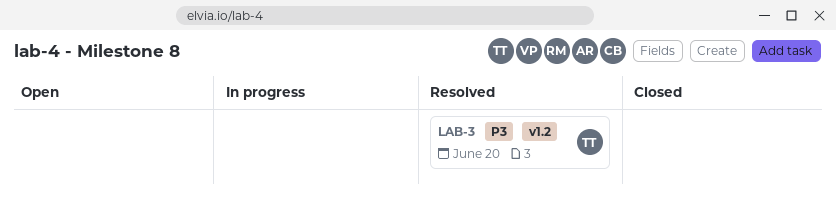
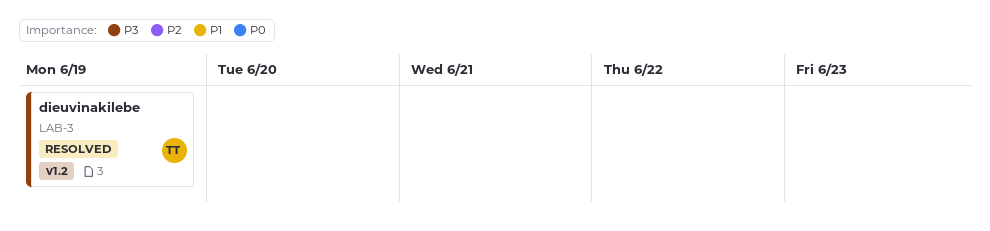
LAB-3, due: Jun 20 -> Jun 19

